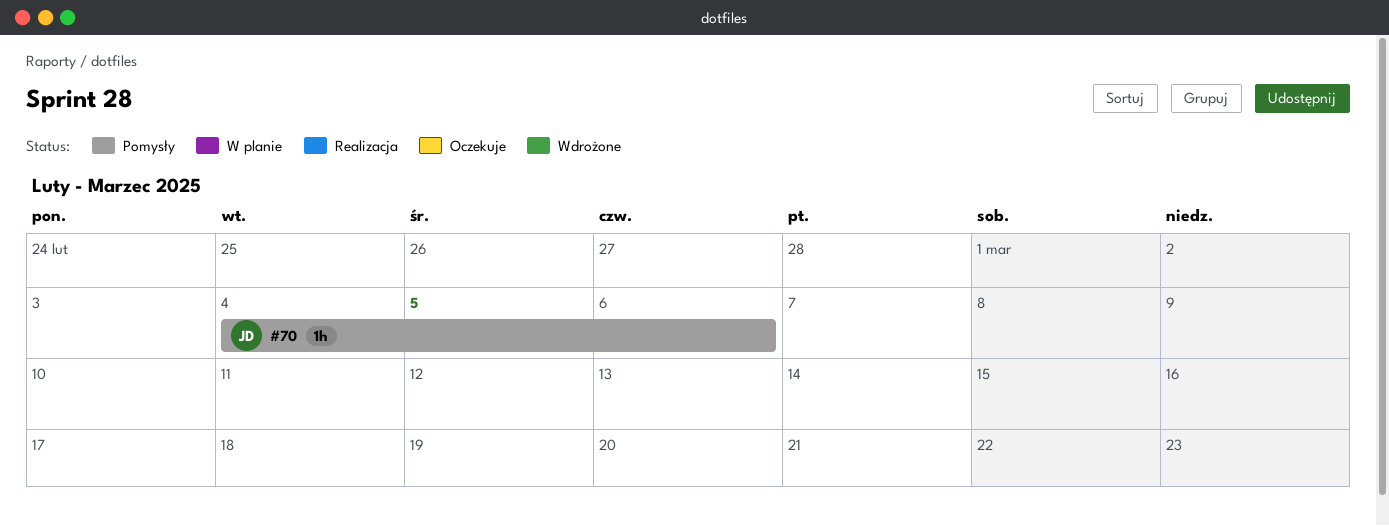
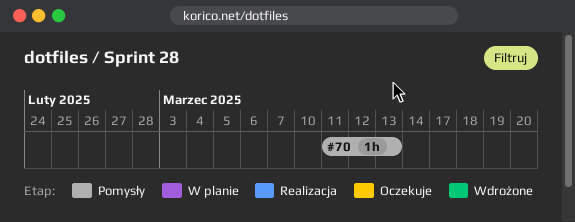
#70, start: Mar 4 -> Mar 11
#70, due: Mar 6 -> Mar 13

